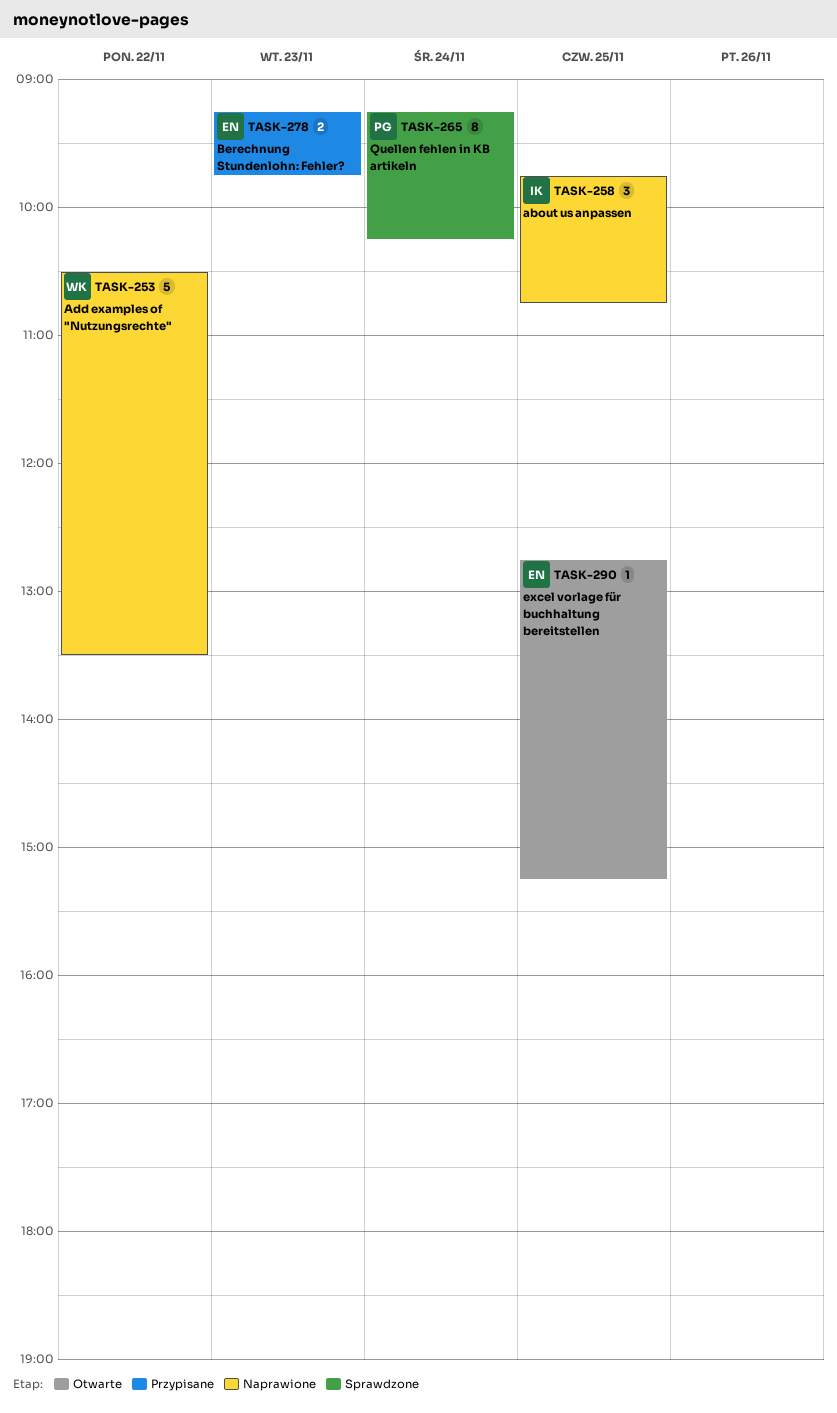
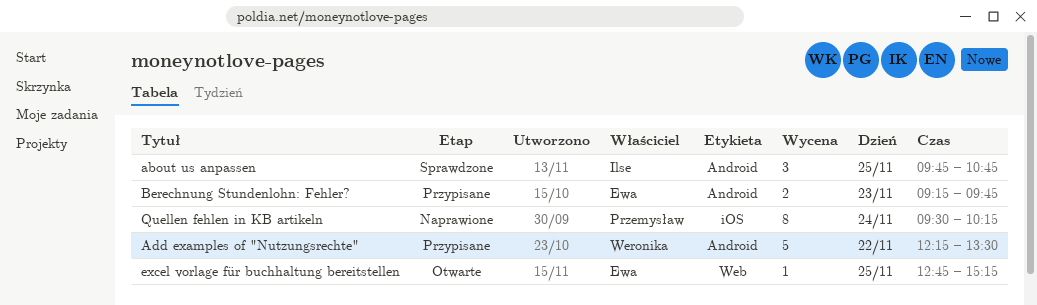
about us anpassen, status: Naprawione -> Sprawdzone
Add examples of "Nutzungsrechte", status: Naprawione -> Przypisane
Add examples of "Nutzungsrechte", begins: 10:30 -> 12:15
Quellen fehlen in KB artikeln, status: Sprawdzone -> Naprawione
Quellen fehlen in KB artikeln, begins: 09:15 -> 09:30

